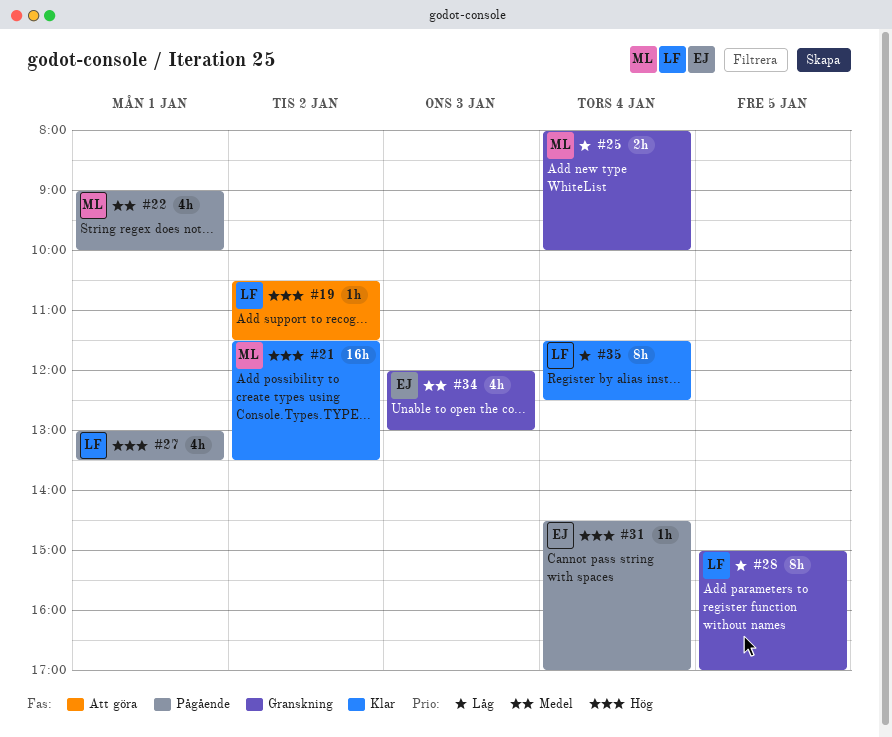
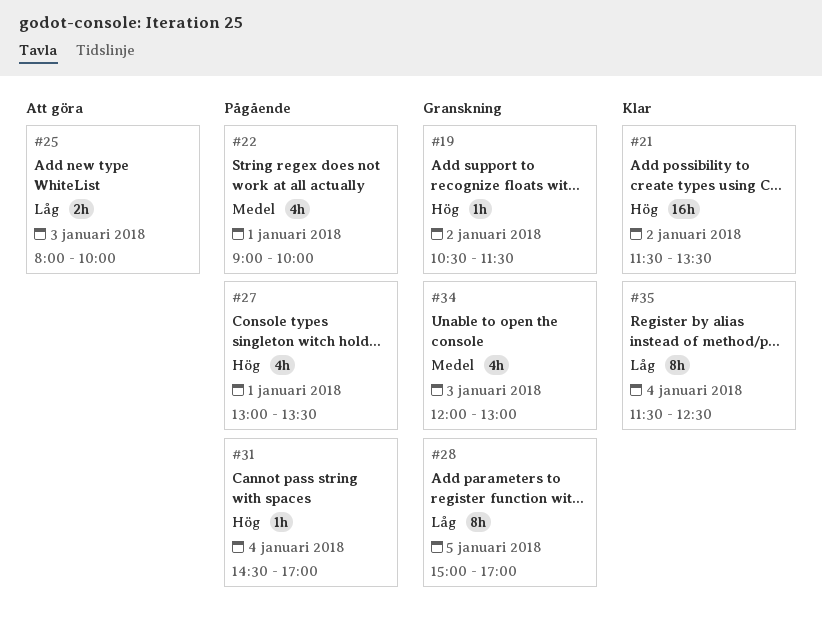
#19, status: Att göra -> Granskning
#25, status: Granskning -> Att göra
#25, day: Jan 4 -> Jan 3

